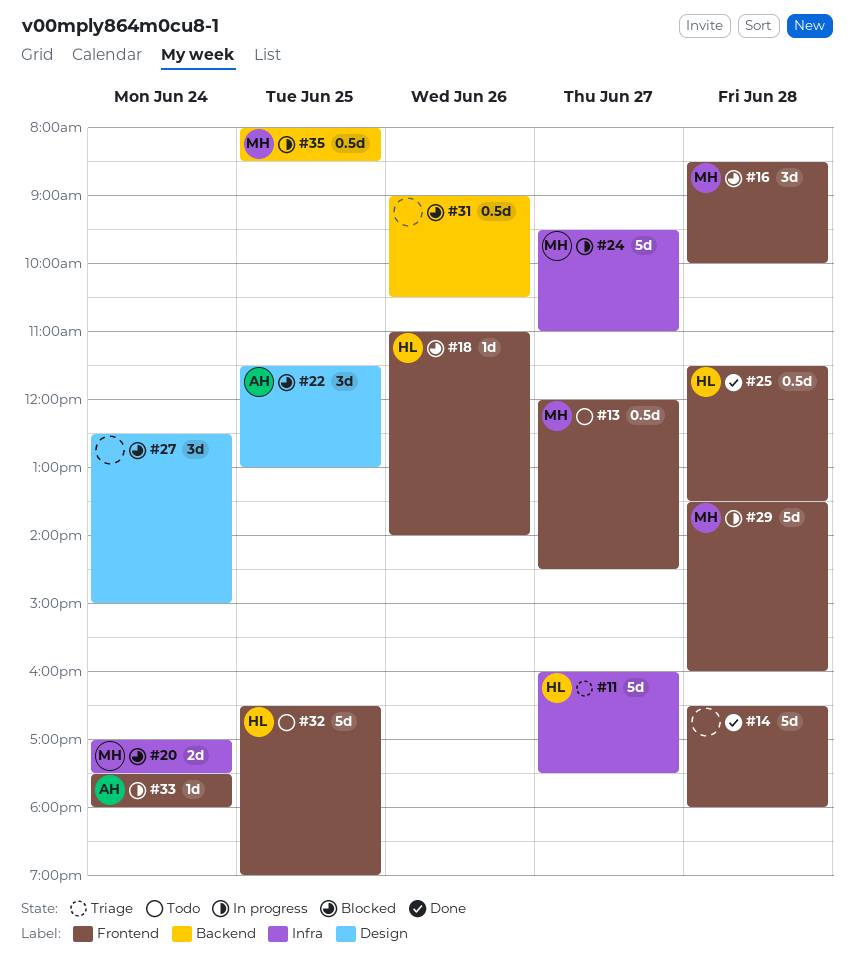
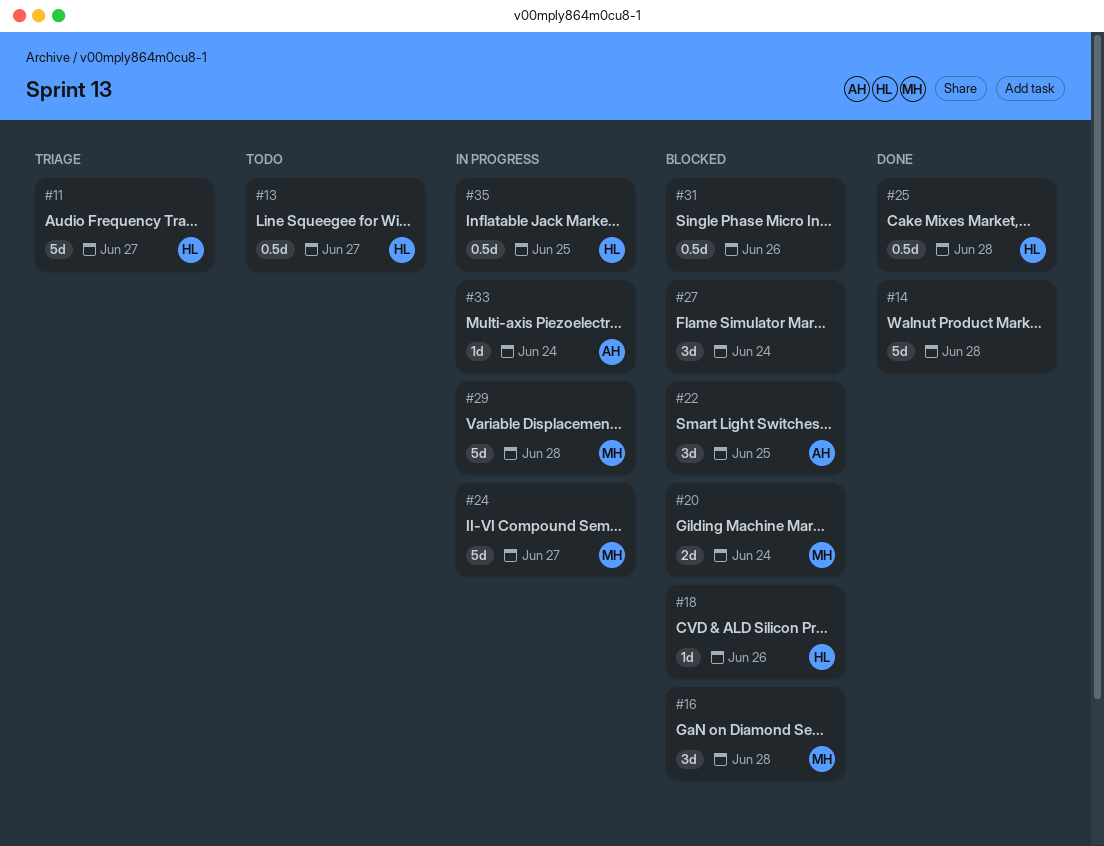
#13, owner: MH -> HL
#32: present -> none
#35, owner: MH -> HL

